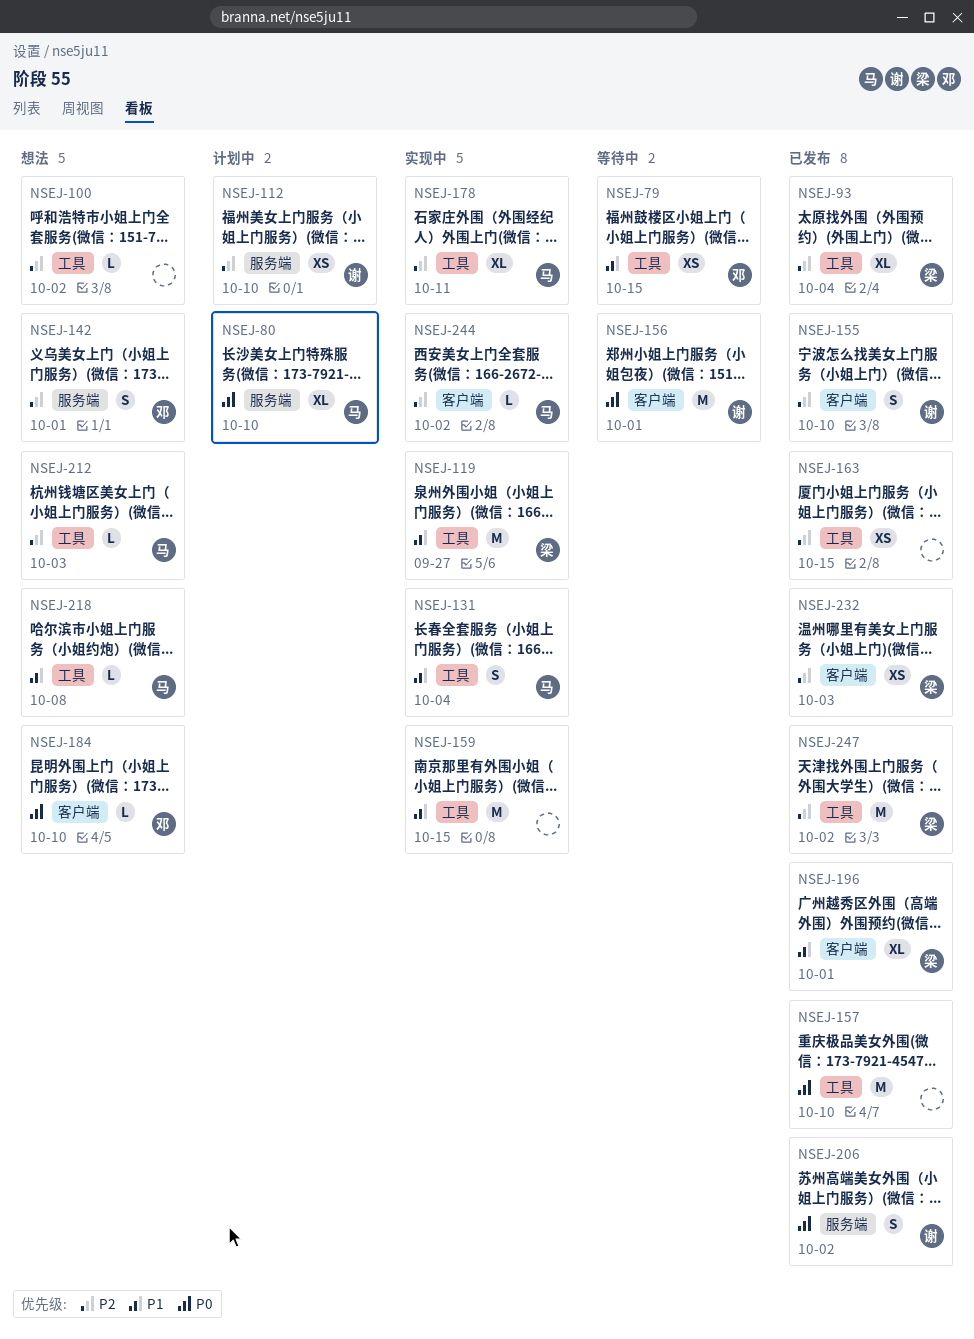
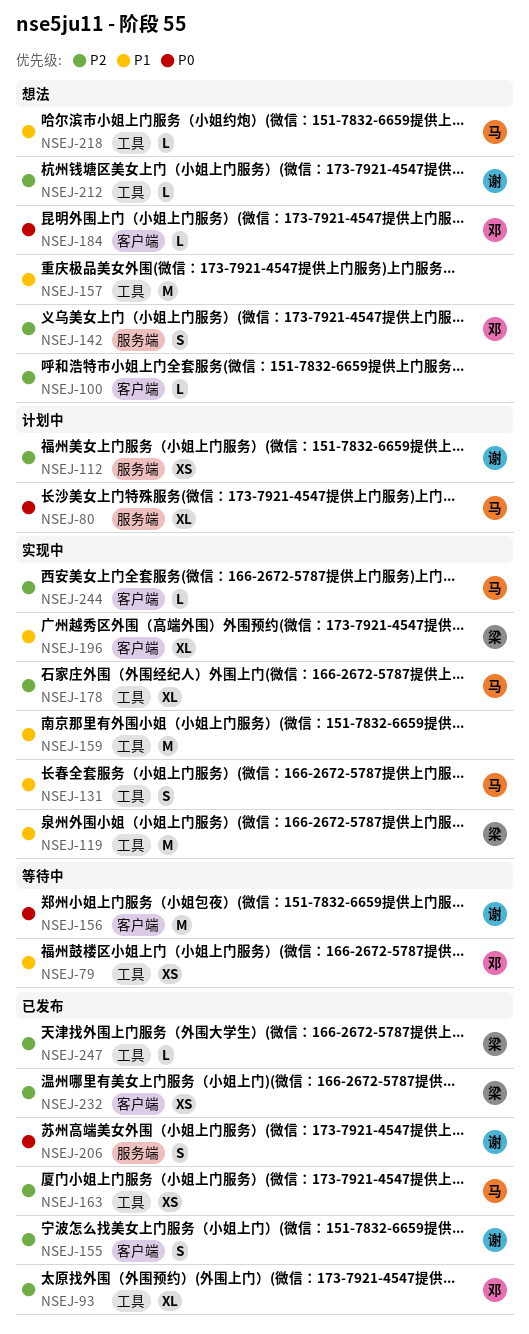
NSEJ-93, owner: 梁 -> 邓
NSEJ-100, label: 工具 -> 客户端
NSEJ-157, status: 已发布 -> 想法
NSEJ-157, priority: P0 -> P1
NSEJ-163, owner: none -> 马
NSEJ-196, status: 已发布 -> 实现中
NSEJ-212, owner: 马 -> 谢
NSEJ-247, estimate: M -> L

